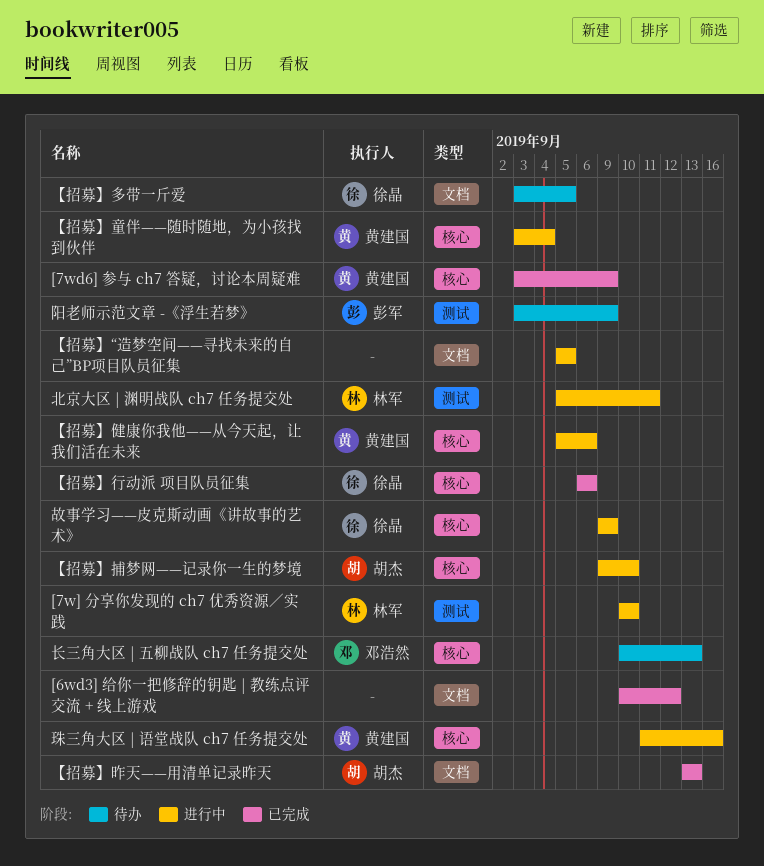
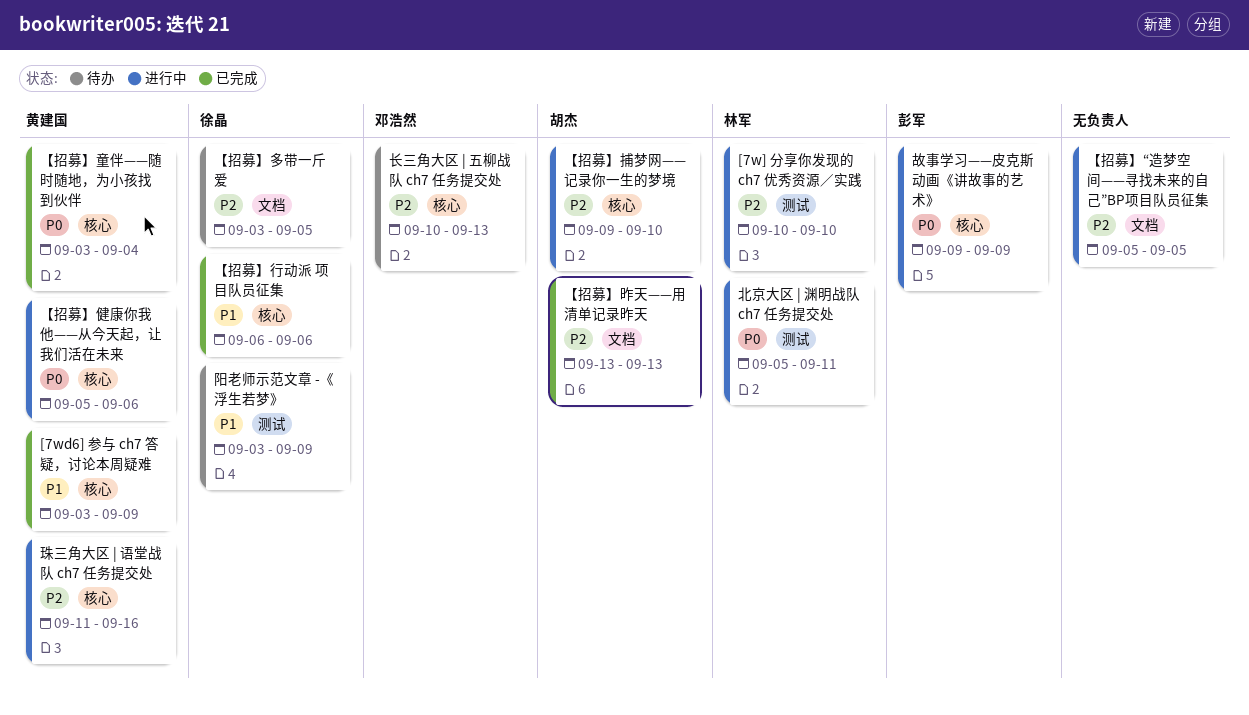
[6wd3] 给你一把修辞的钥匙 | 教练点评交流 + 线上游戏: present -> none
【招募】童伴——随时随地，为小孩找到伙伴, status: 进行中 -> 已完成
故事学习——皮克斯动画《讲故事的艺术》, owner: 徐晶 -> 彭军
阳老师示范文章 -《浮生若梦》, owner: 彭军 -> 徐晶

